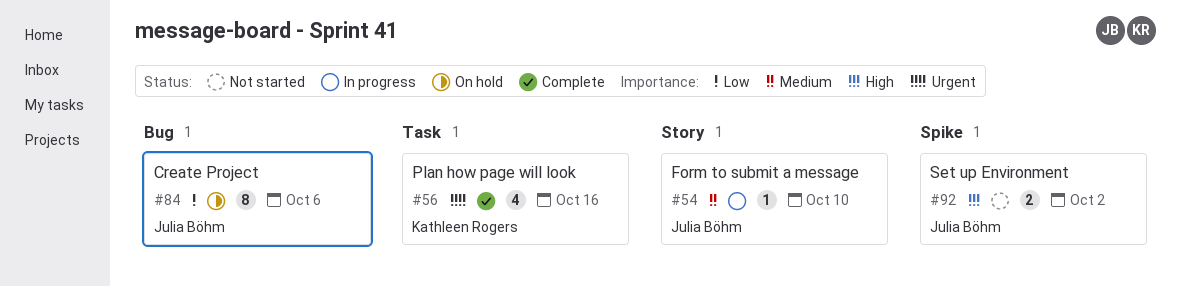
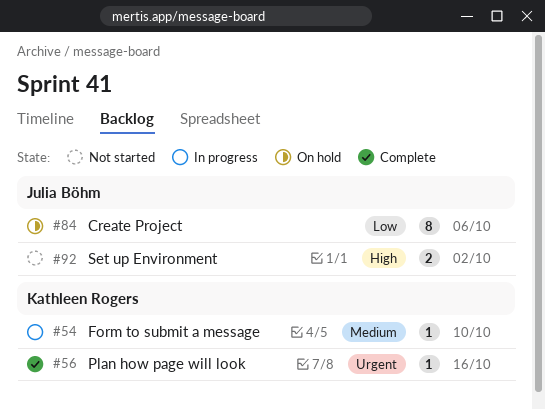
#54, owner: Julia Böhm -> Kathleen Rogers
#56, estimate: 4 -> 1

